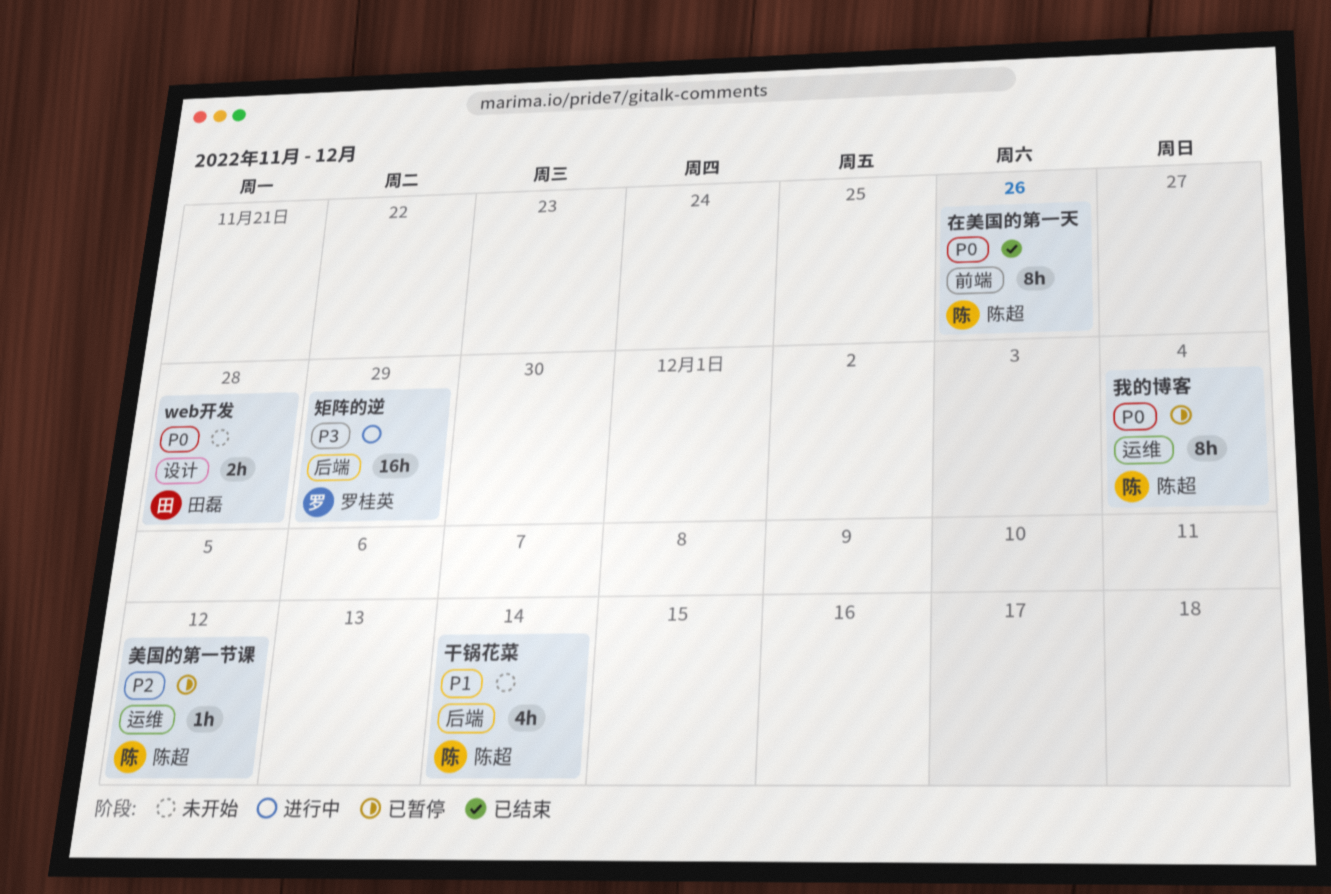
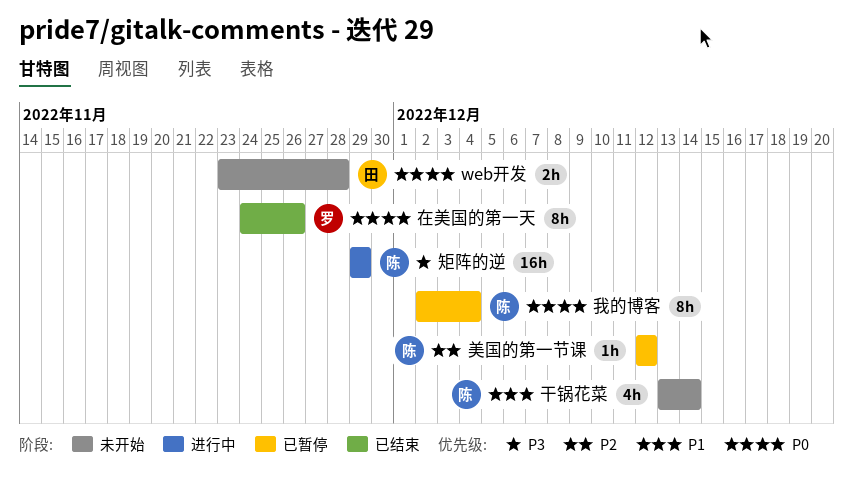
在美国的第一天, owner: 陈超 -> 罗桂英
矩阵的逆, owner: 罗桂英 -> 陈超

